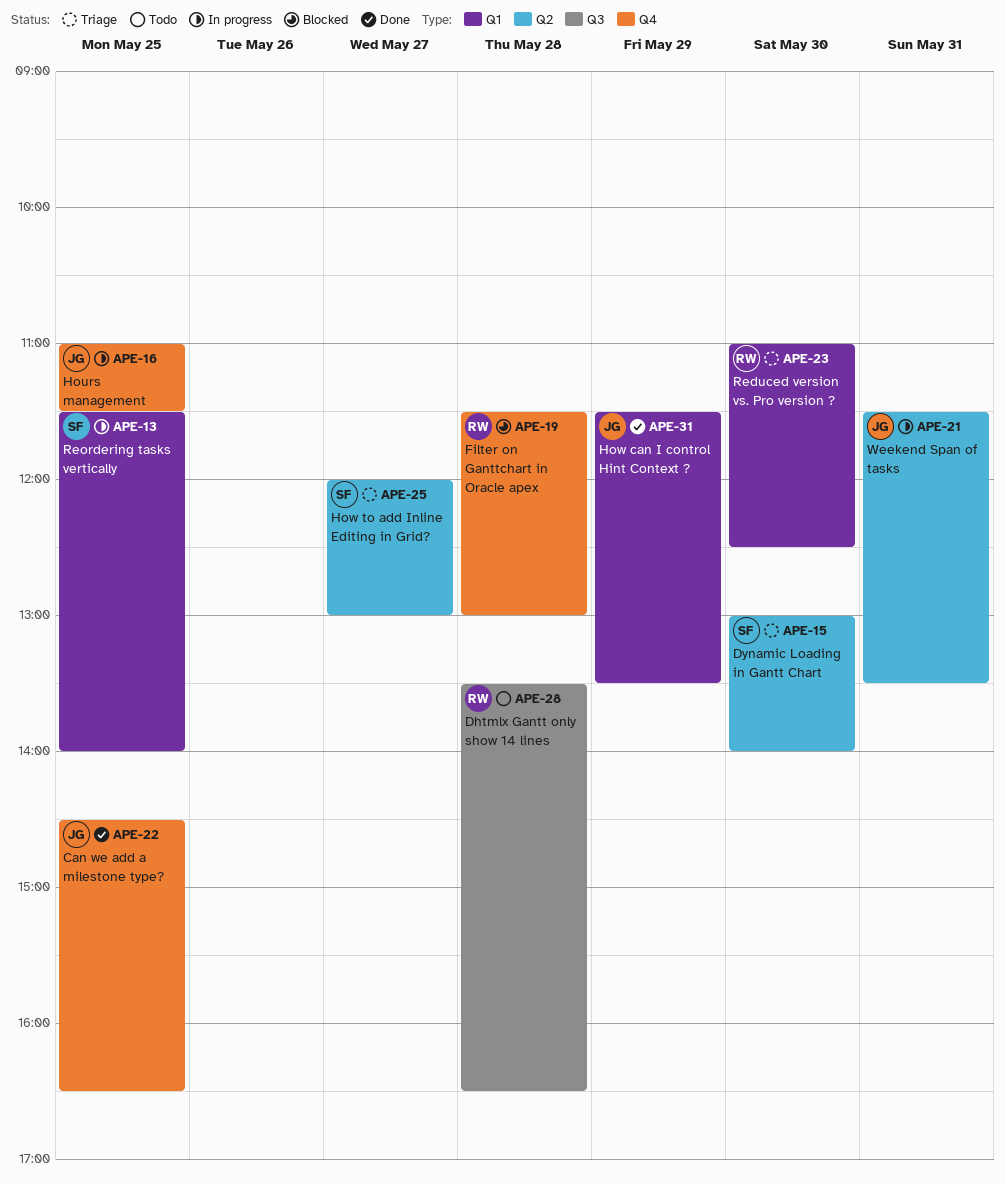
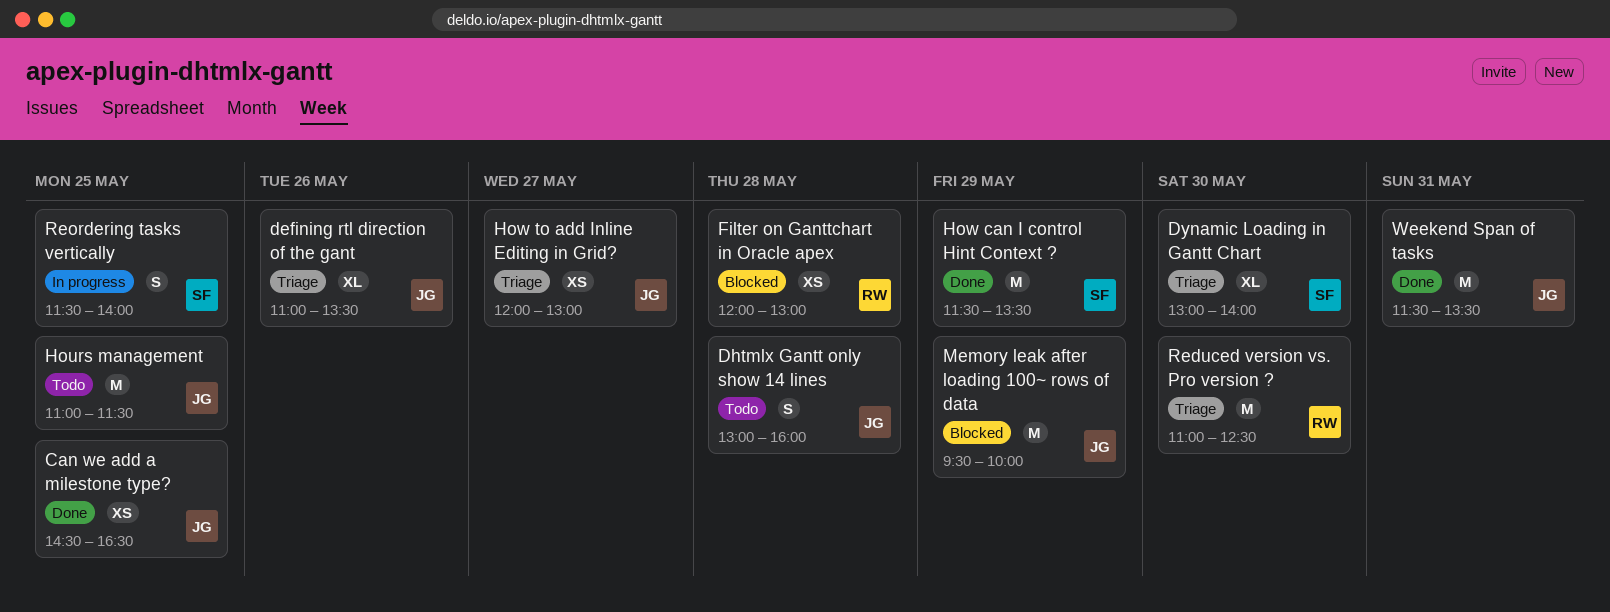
defining rtl direction of the gant: none -> present
Dhtmlx Gantt only show 14 lines, owner: RW -> JG
Dhtmlx Gantt only show 14 lines, begins: 13:30 -> 13:00
Dhtmlx Gantt only show 14 lines, ends: 16:30 -> 16:00
Filter on Ganttchart in Oracle apex, begins: 11:30 -> 12:00
Hours management, status: In progress -> Todo
How can I control Hint Context ?, owner: JG -> SF
How to add Inline Editing in Grid?, owner: SF -> JG
Memory leak after loading 100~ rows of data: none -> present
Weekend Span of tasks, status: In progress -> Done

